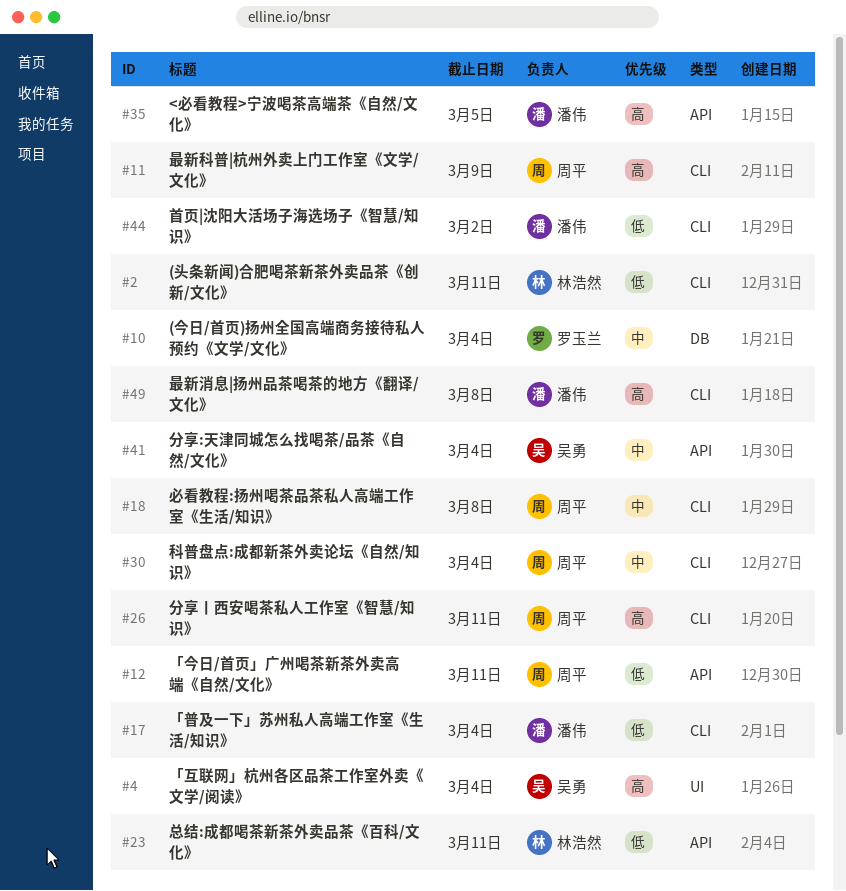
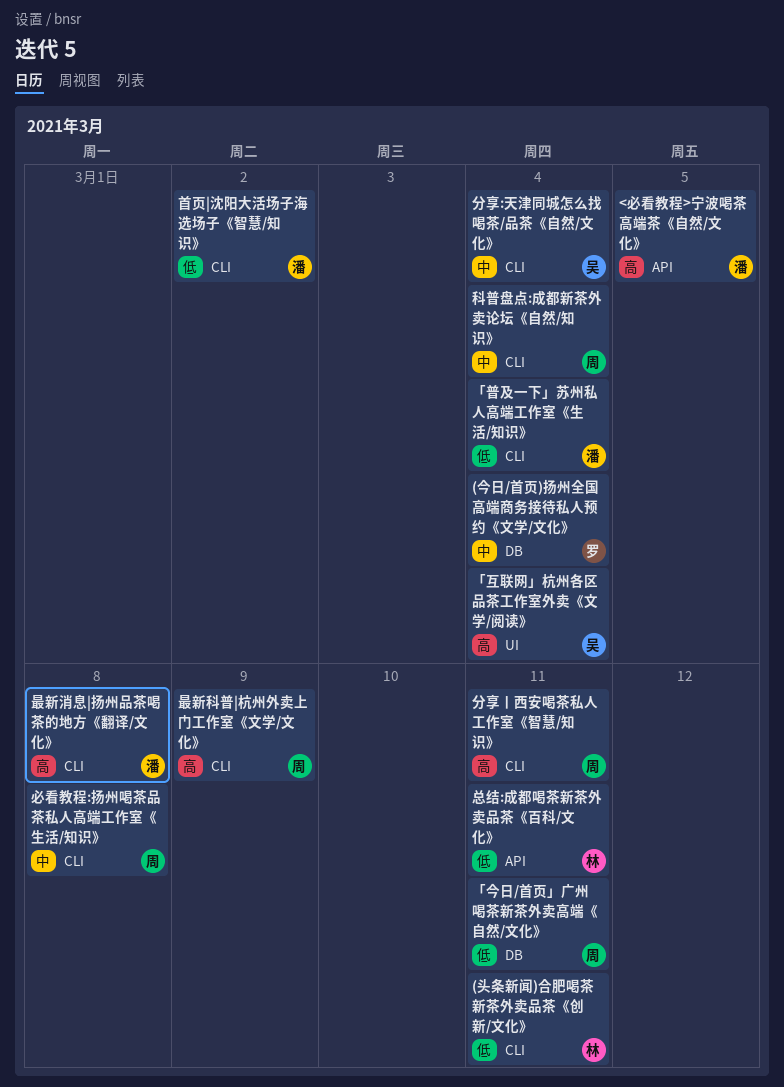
「今日/首页」广州喝茶新茶外卖高端《自然/文化》, label: API -> DB
分享:天津同城怎么找喝茶/品茶《自然/文化》, label: API -> CLI

